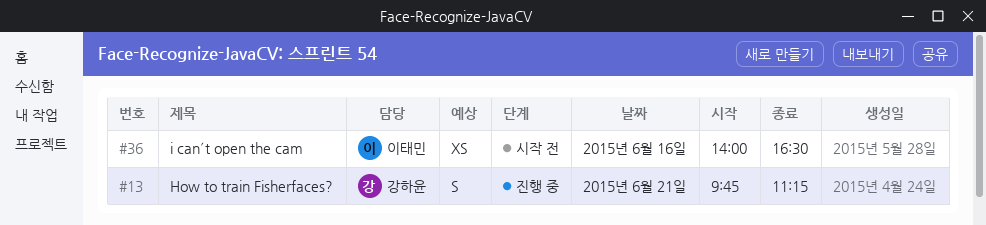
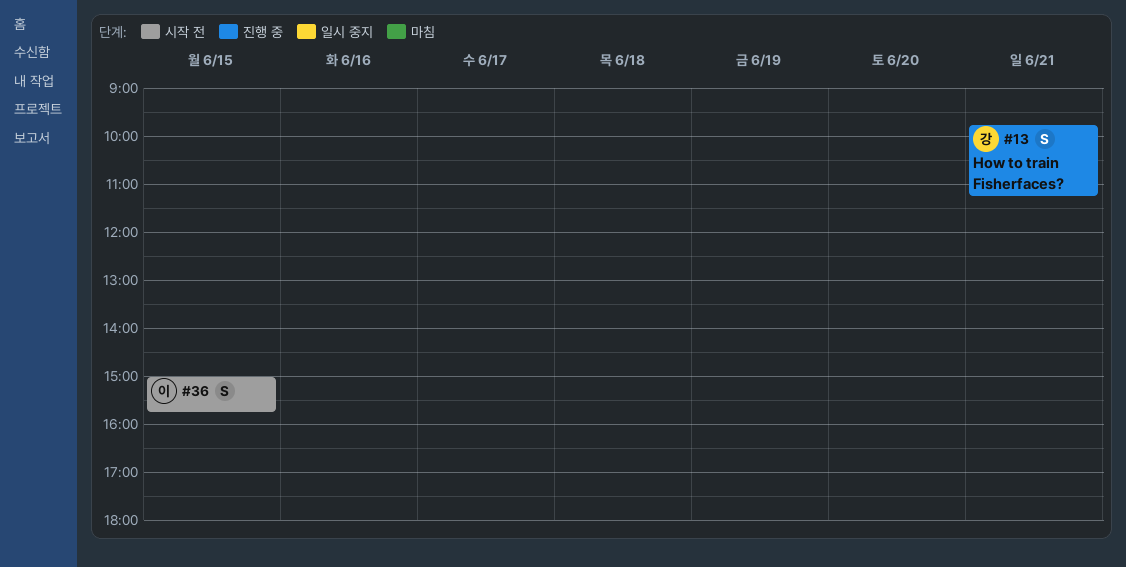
#36, estimate: XS -> S
#36, day: Jun 16 -> Jun 15
#36, begins: 14:00 -> 15:00
#36, ends: 16:30 -> 15:45

